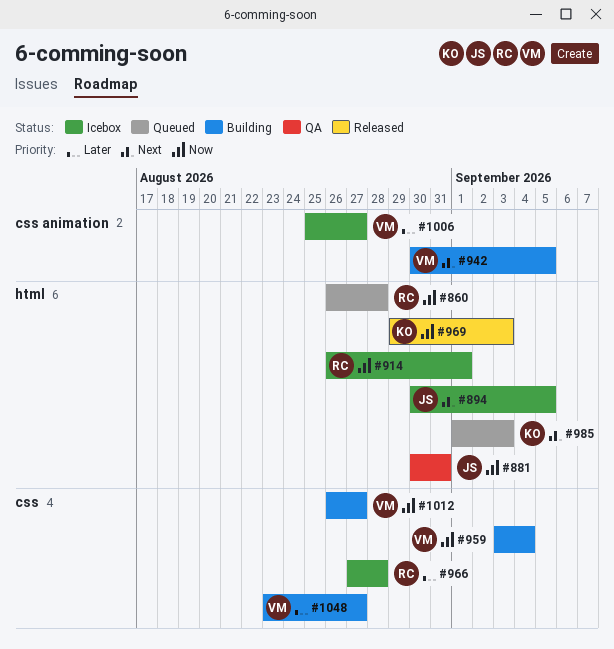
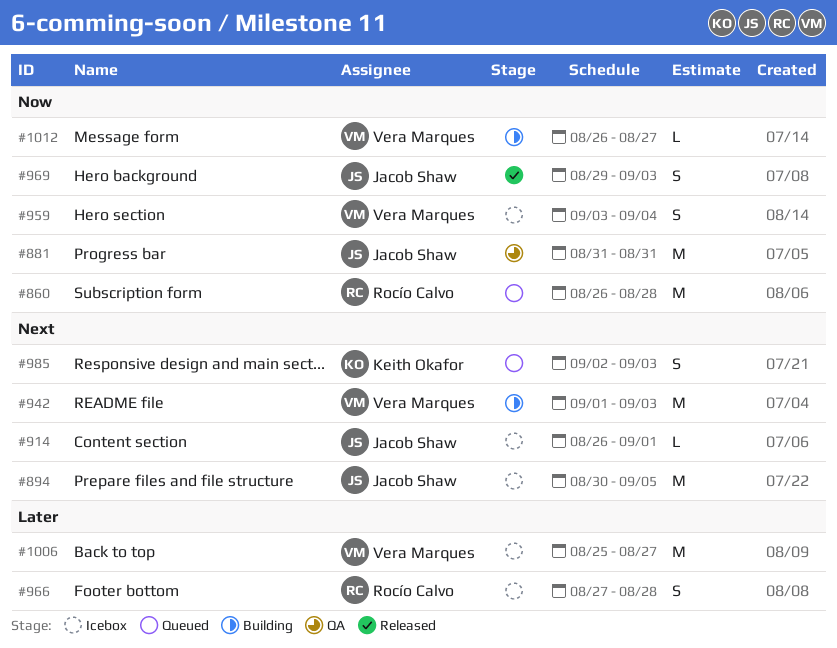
#881, start: Aug 30 -> Aug 31
#914, owner: Rocío Calvo -> Jacob Shaw
#914, priority: Now -> Next
#942, start: Aug 30 -> Sep 1
#942, due: Sep 5 -> Sep 3
#959, status: Building -> Icebox
#969, owner: Keith Okafor -> Jacob Shaw
#985, start: Sep 1 -> Sep 2
#1048: present -> none

